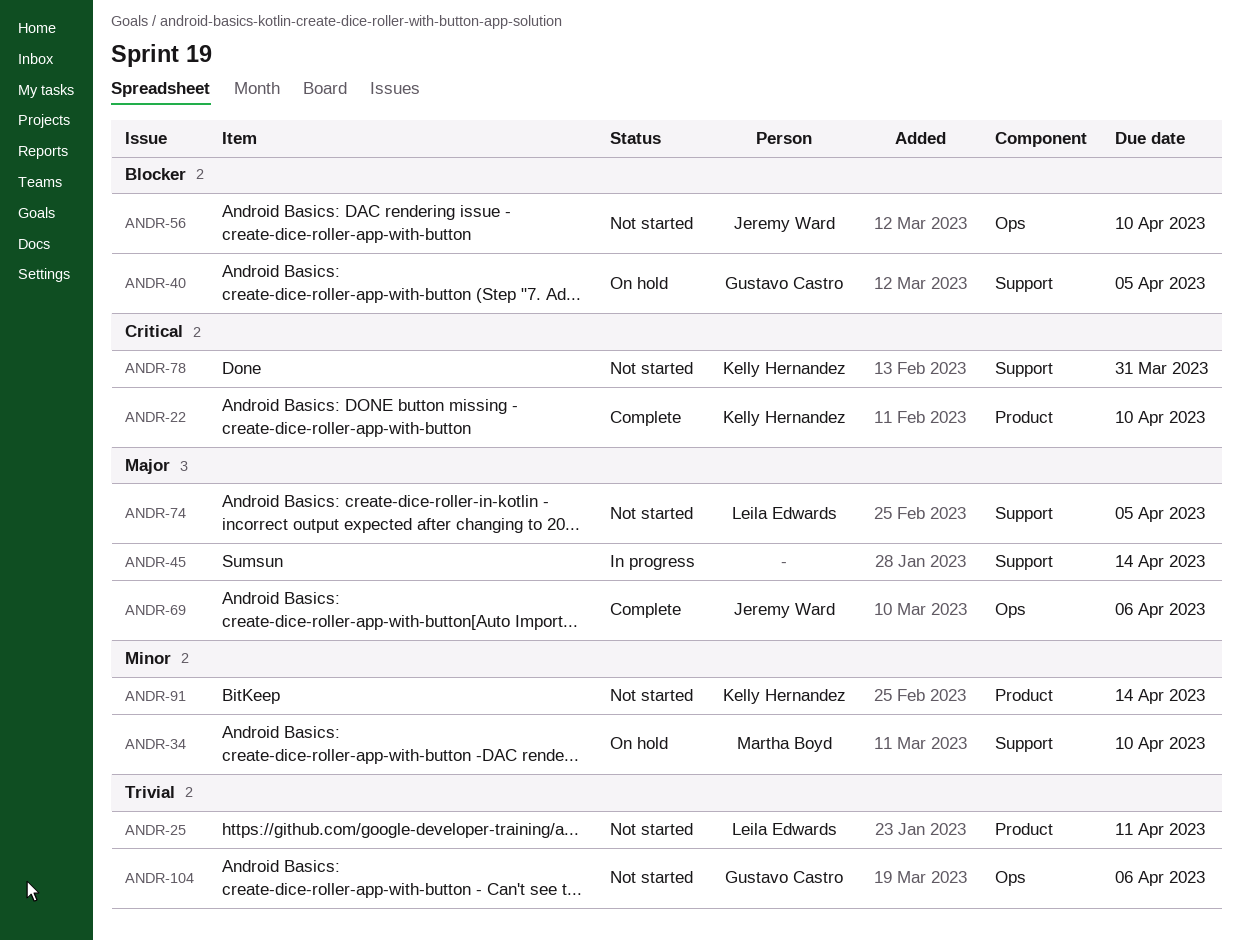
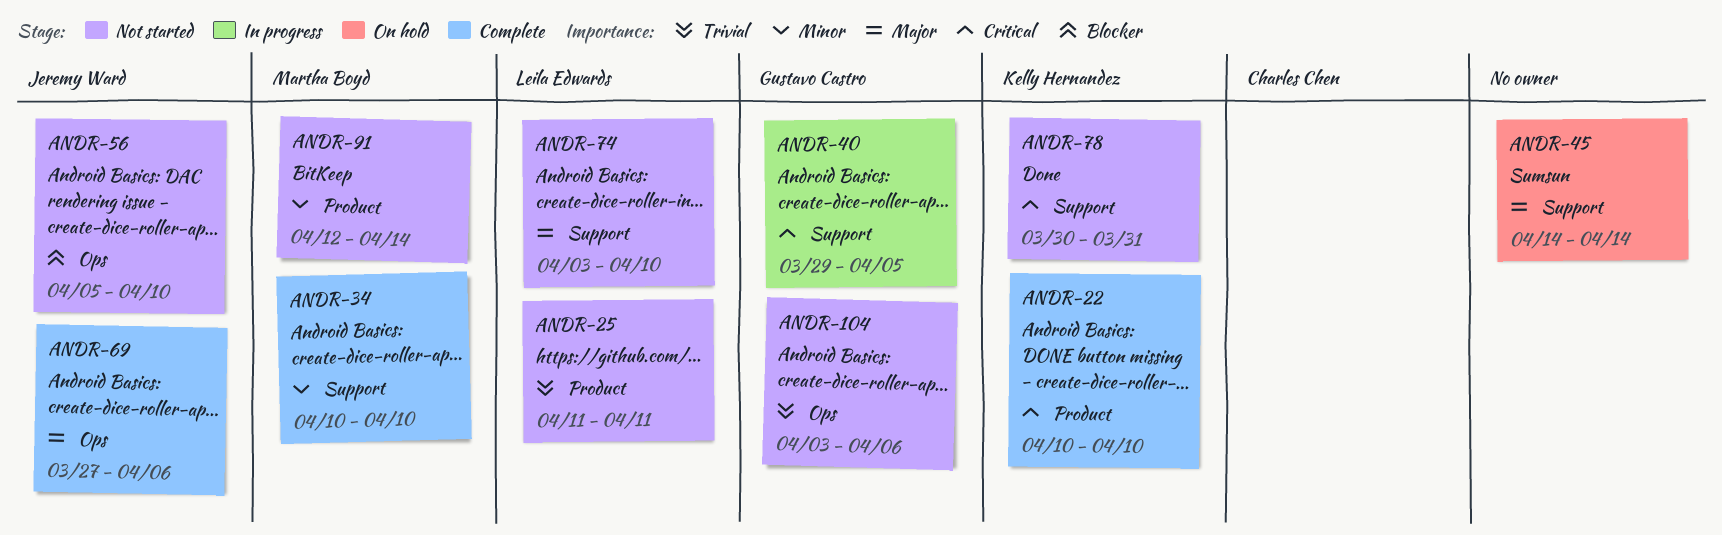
ANDR-34, status: On hold -> Complete
ANDR-40, status: On hold -> In progress
ANDR-40, priority: Blocker -> Critical
ANDR-45, status: In progress -> On hold
ANDR-74, due: Apr 5 -> Apr 10
ANDR-91, owner: Kelly Hernandez -> Martha Boyd

